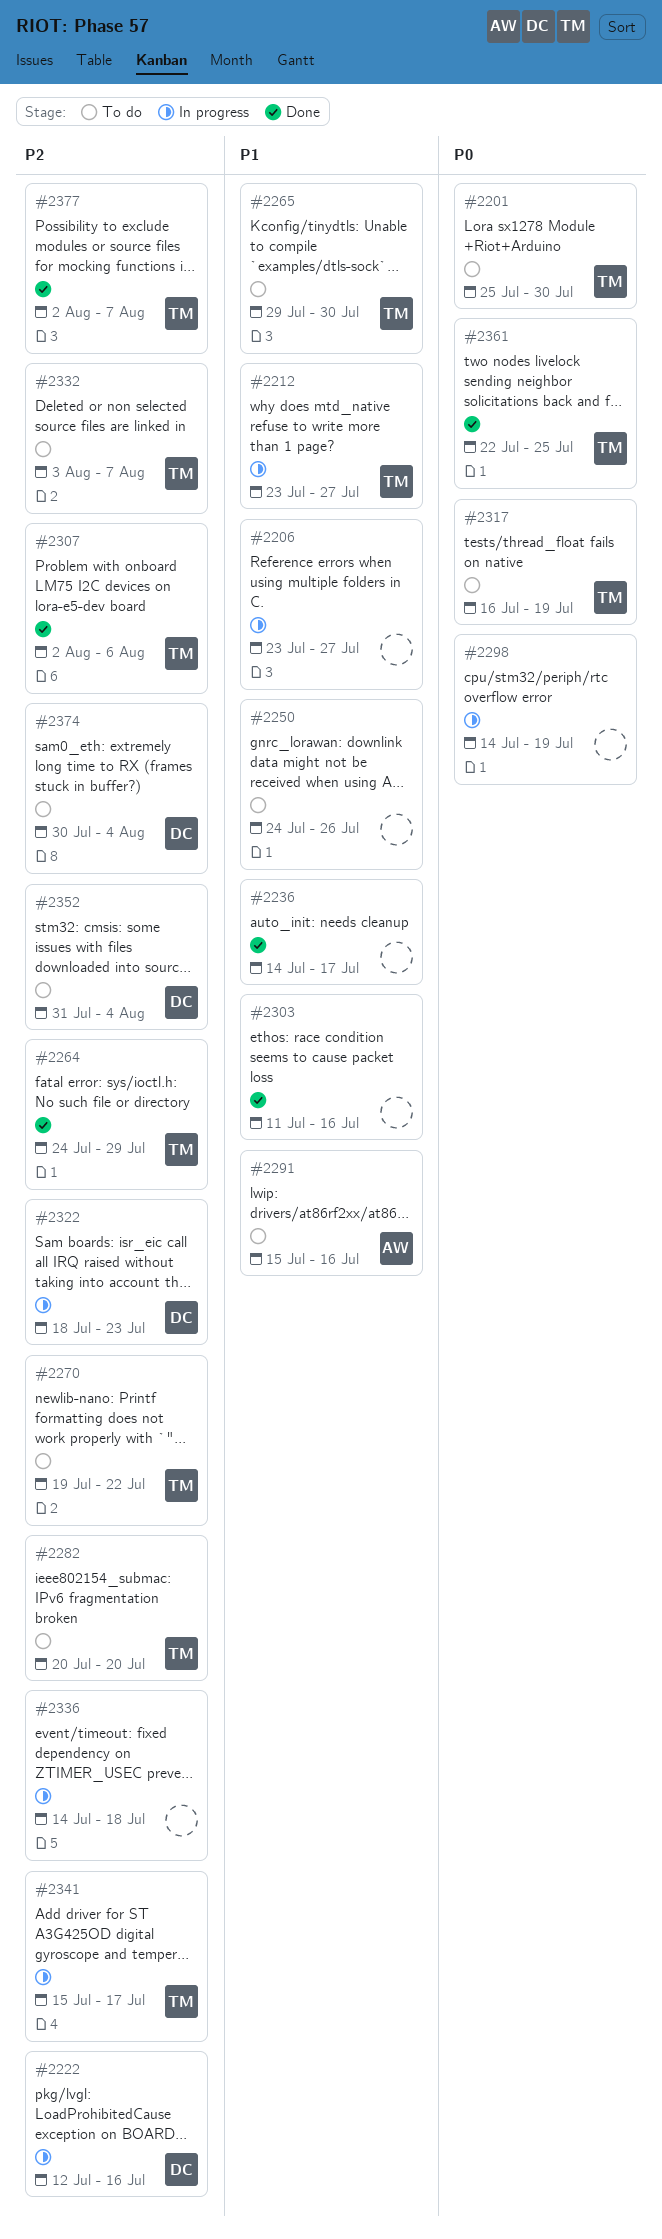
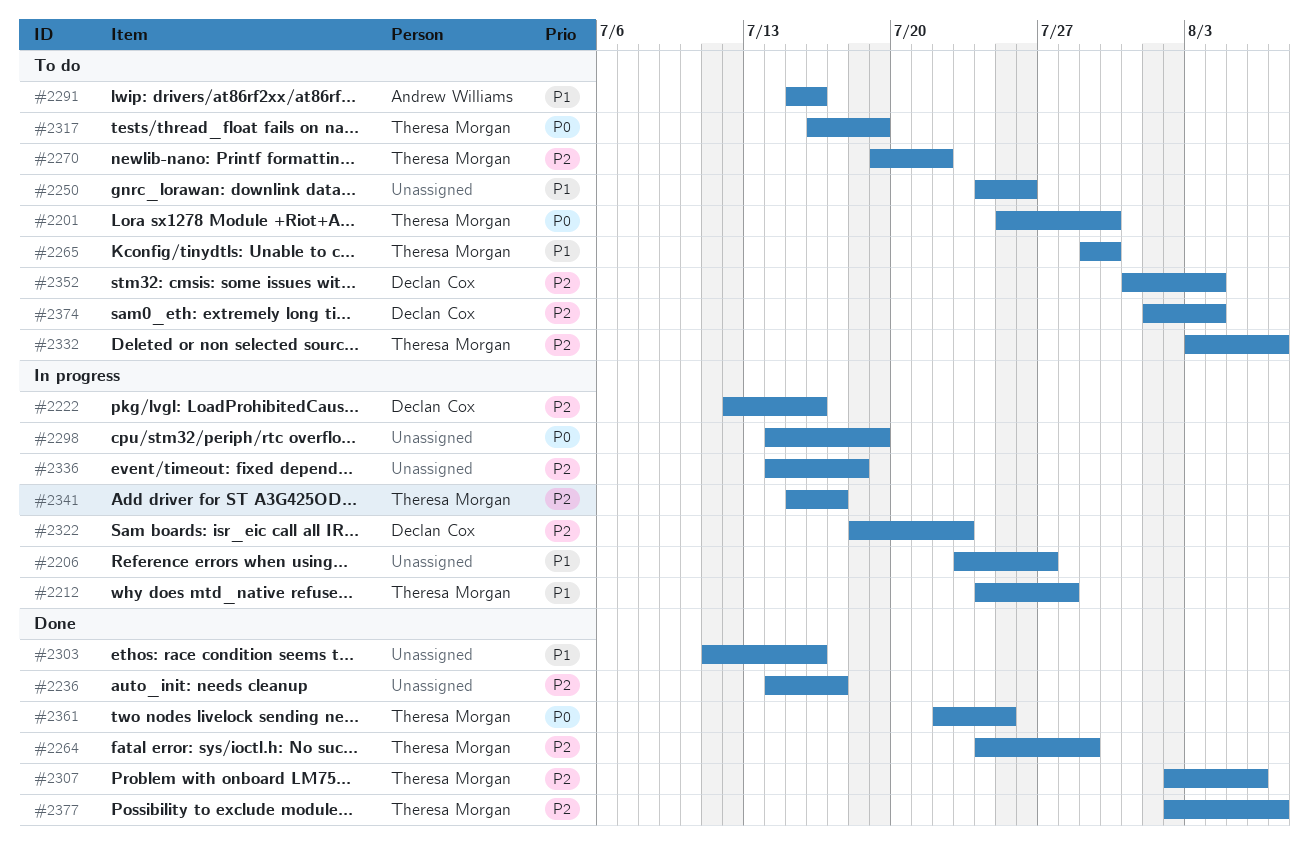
#2212, start: Jul 23 -> Jul 24
#2212, due: Jul 27 -> Jul 28
#2236, priority: P1 -> P2
#2282: present -> none
#2374, start: Jul 30 -> Aug 1

